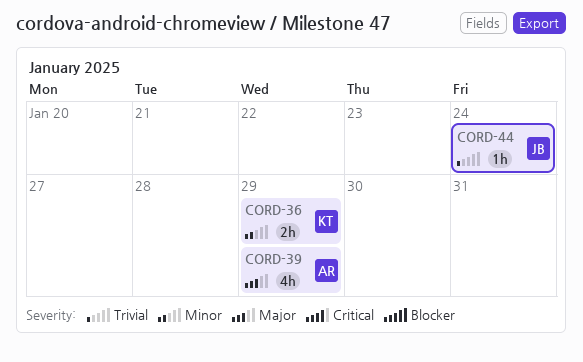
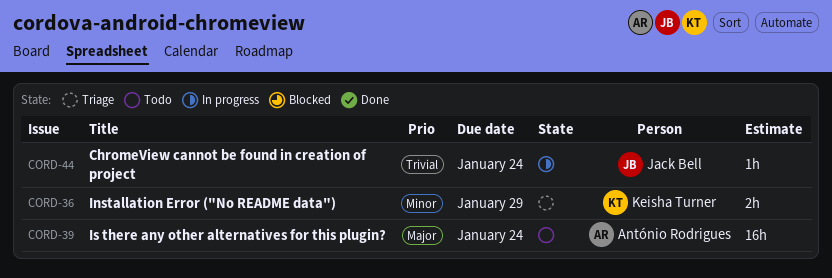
CORD-39, estimate: 4h -> 16h
CORD-39, due: Jan 29 -> Jan 24

